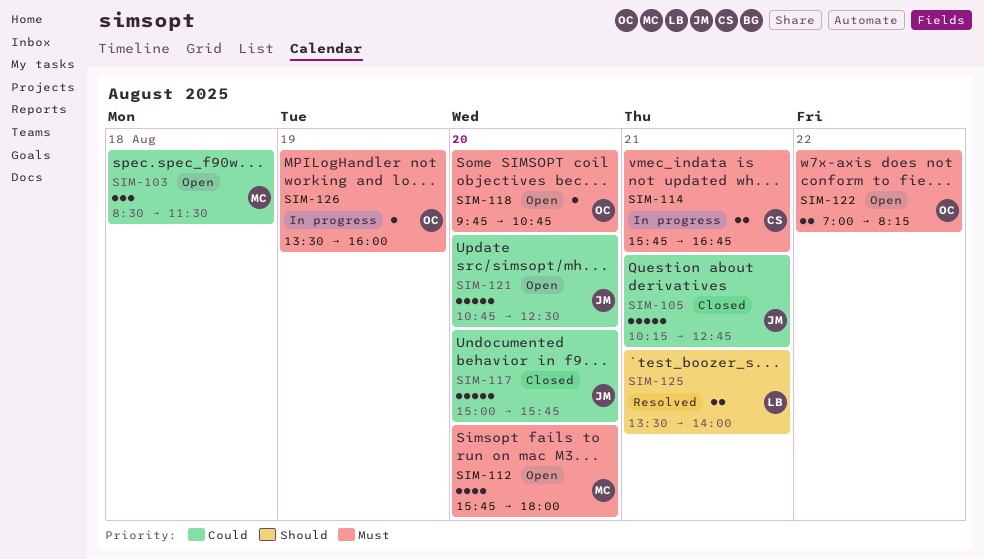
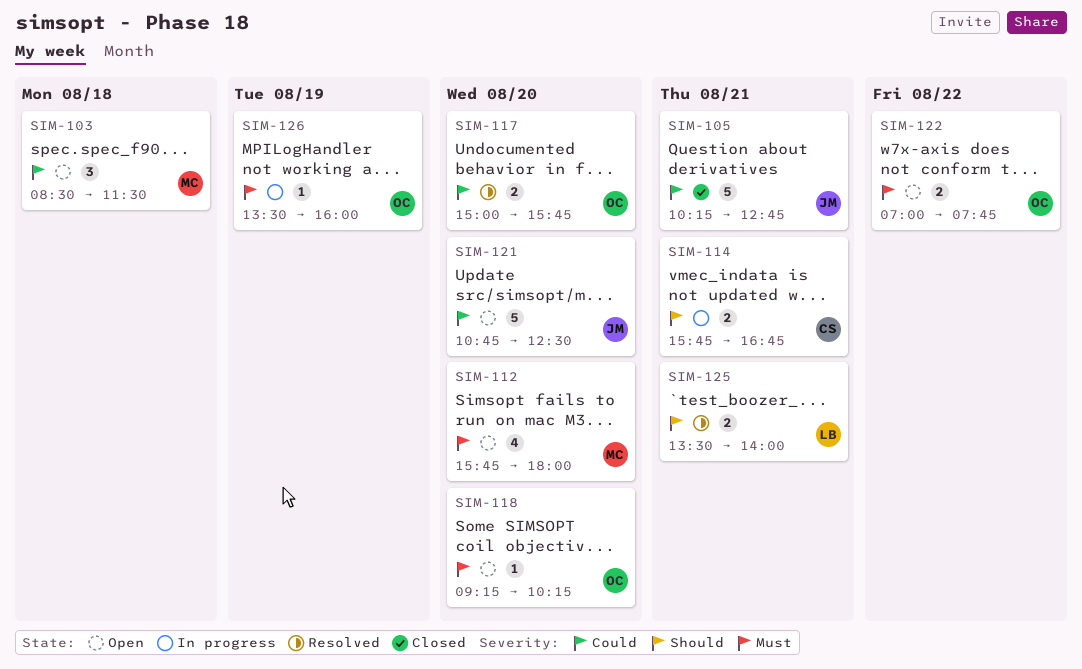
SIM-114, priority: Must -> Should
SIM-117, status: Closed -> Resolved
SIM-117, owner: JM -> OC
SIM-117, estimate: 5 -> 2
SIM-118, begins: 09:45 -> 09:15
SIM-118, ends: 10:45 -> 10:15
SIM-122, ends: 08:15 -> 07:45

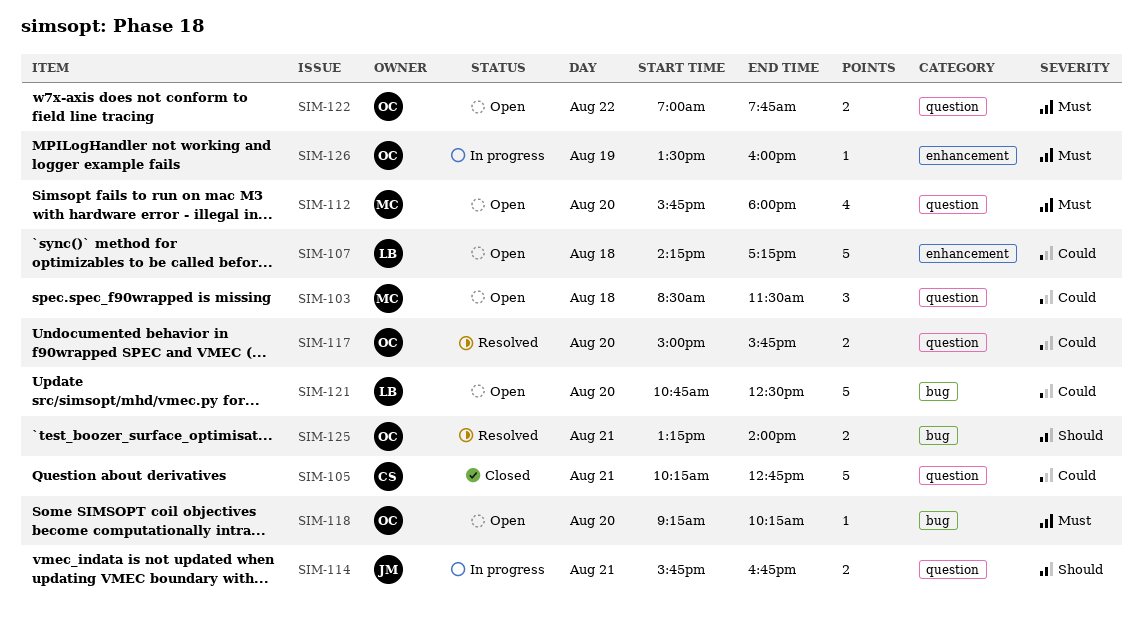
SIM-105, owner: JM -> CS
SIM-107: none -> present
SIM-114, owner: CS -> JM
SIM-121, owner: JM -> LB
SIM-125, owner: LB -> OC
SIM-125, begins: 13:30 -> 13:15

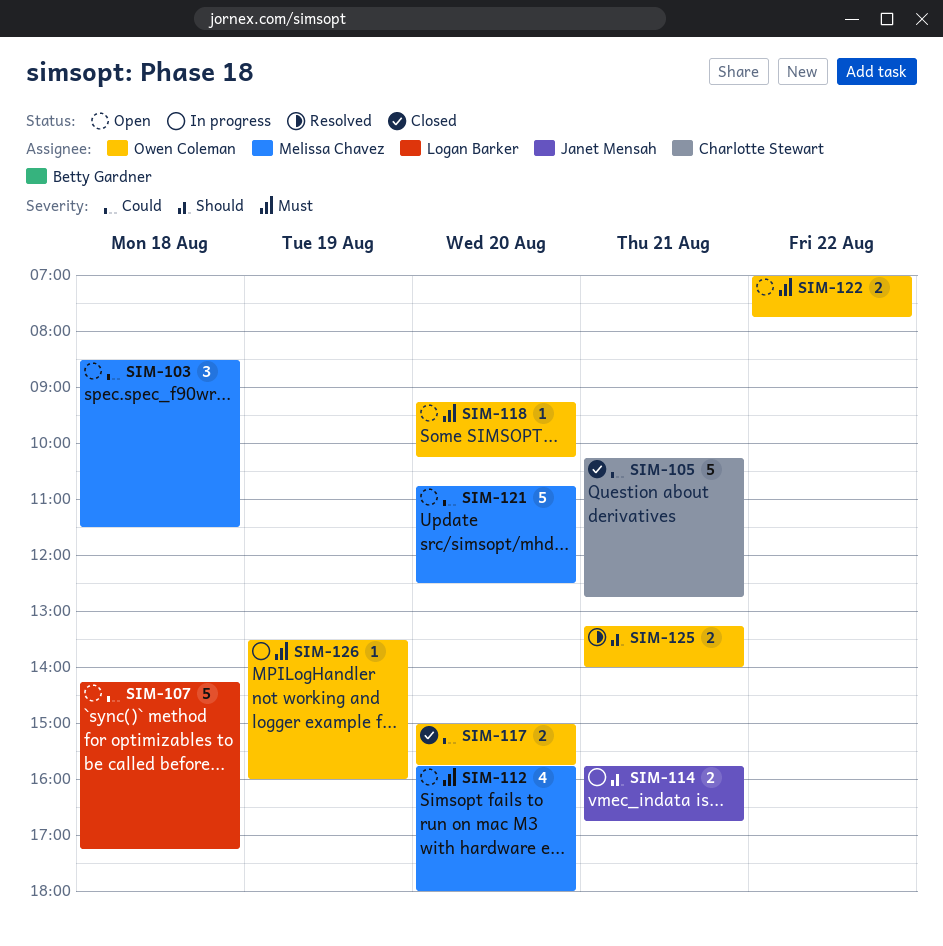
SIM-117, status: Resolved -> Closed
SIM-121, owner: Logan Barker -> Melissa Chavez

